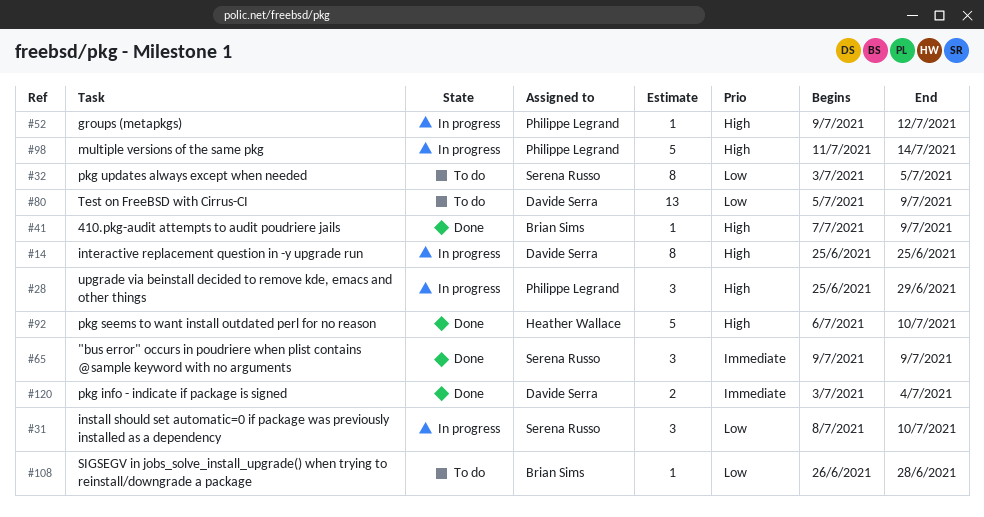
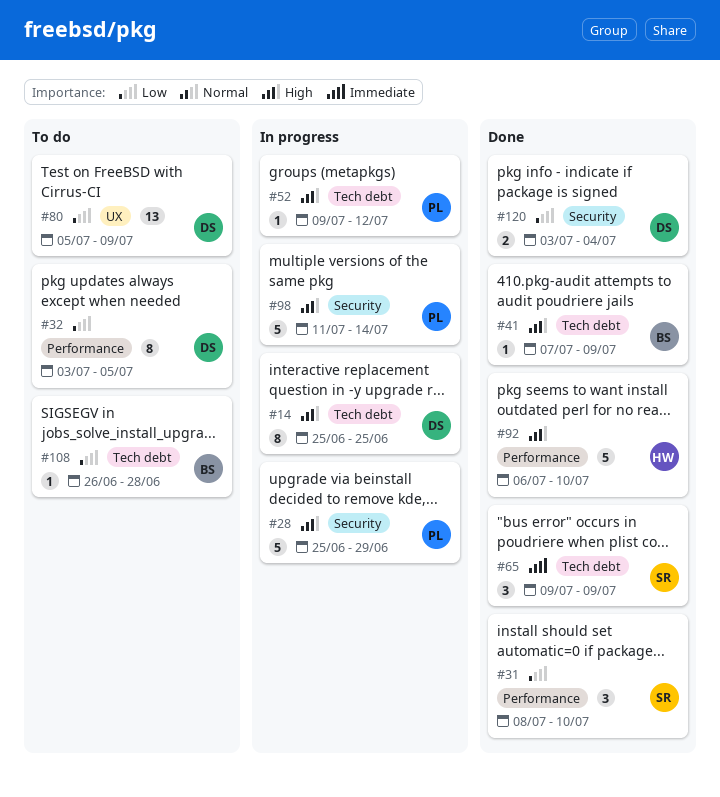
#28, estimate: 3 -> 5
#31, status: In progress -> Done
#32, owner: Serena Russo -> Davide Serra
#120, priority: Immediate -> Low

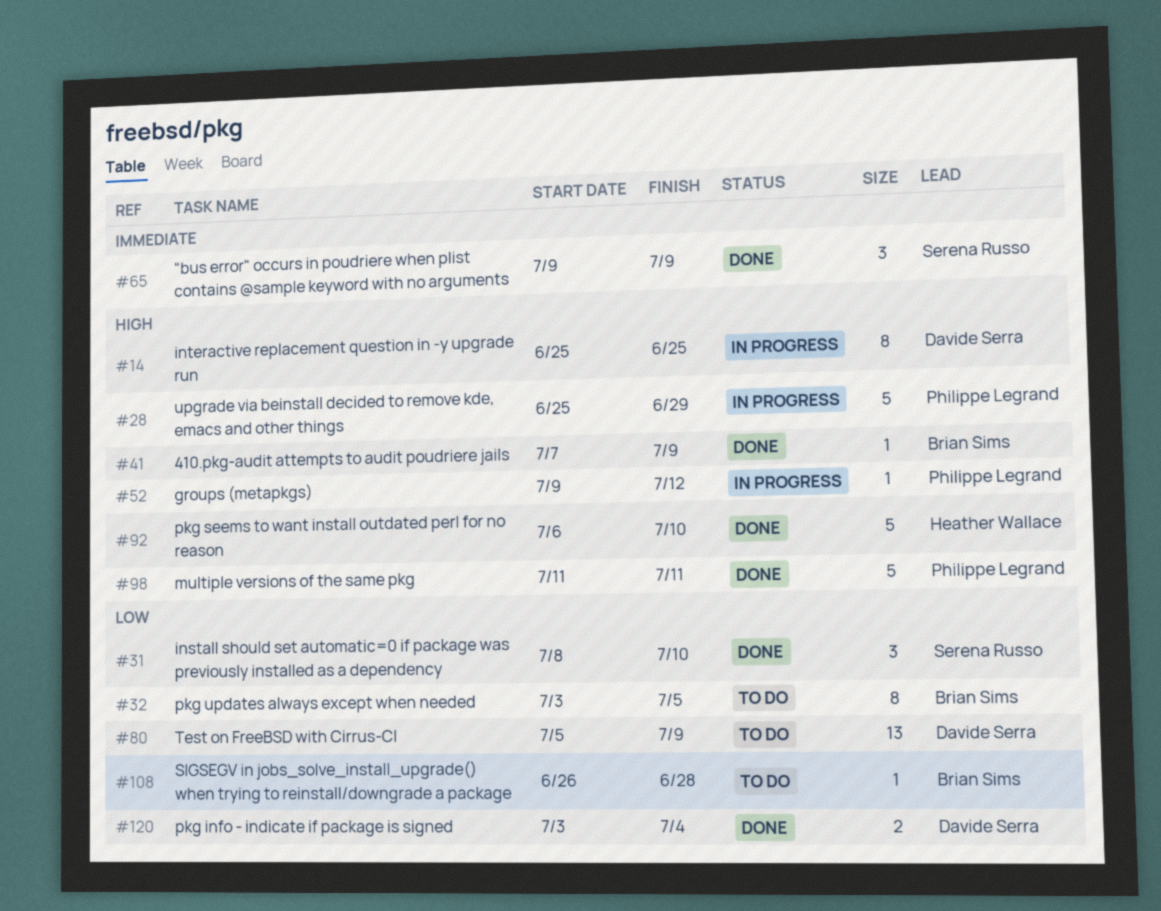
#32, owner: Davide Serra -> Brian Sims
#98, status: In progress -> Done
#98, due: Jul 14 -> Jul 11

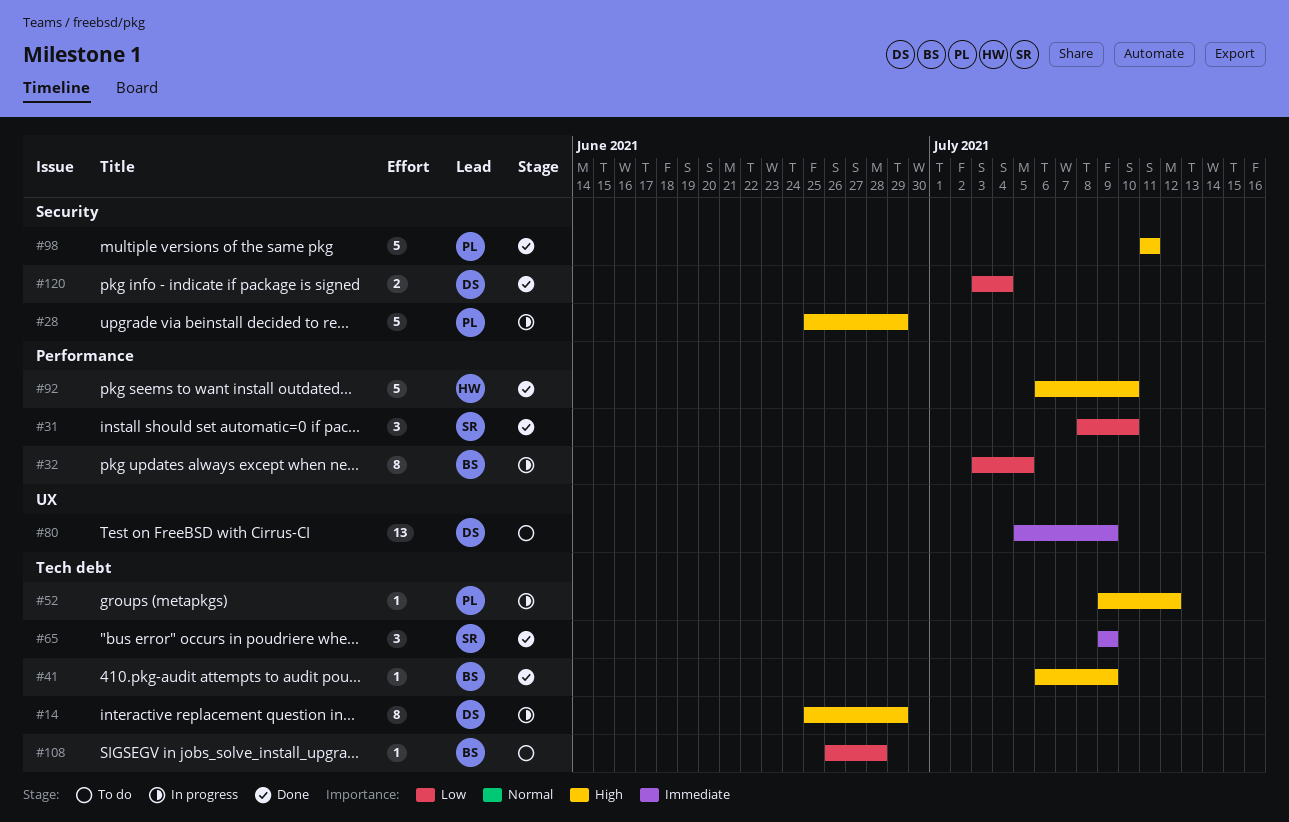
#14, due: Jun 25 -> Jun 29
#32, status: To do -> In progress
#41, start: Jul 7 -> Jul 6
#80, priority: Low -> Immediate

